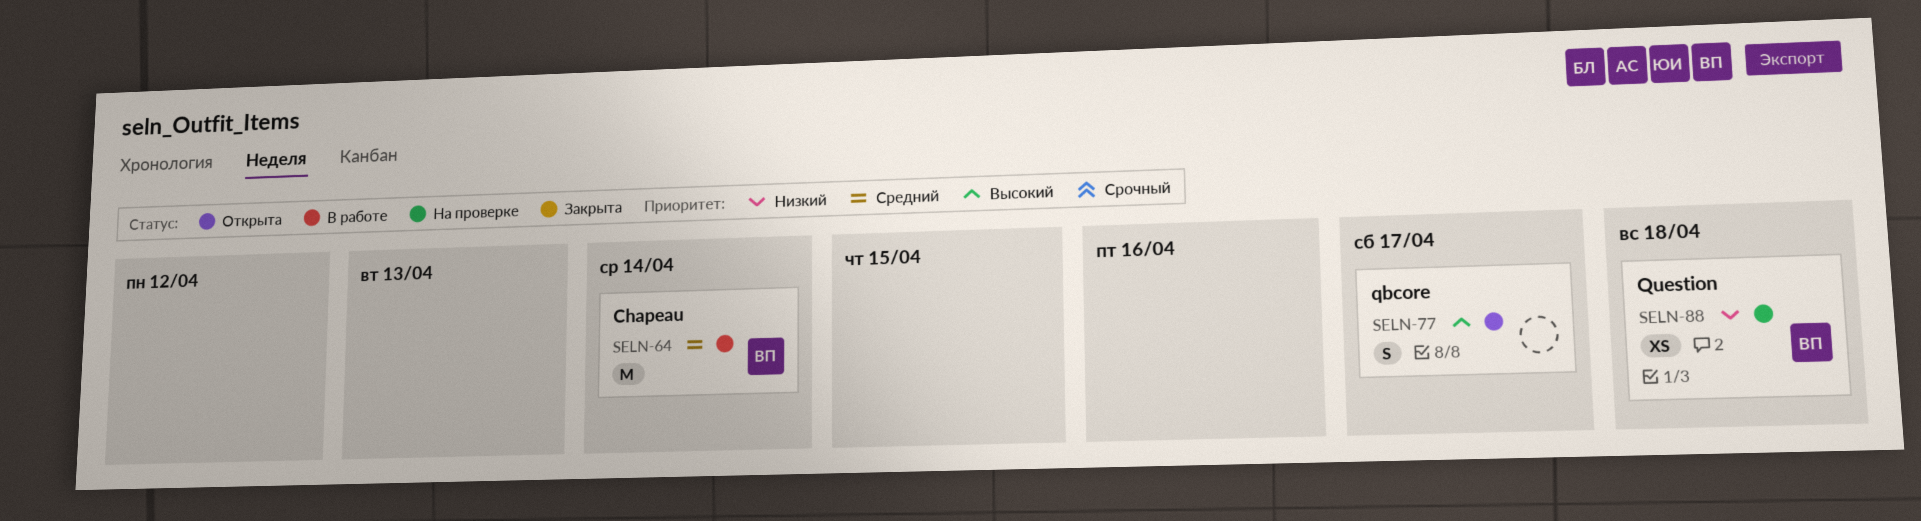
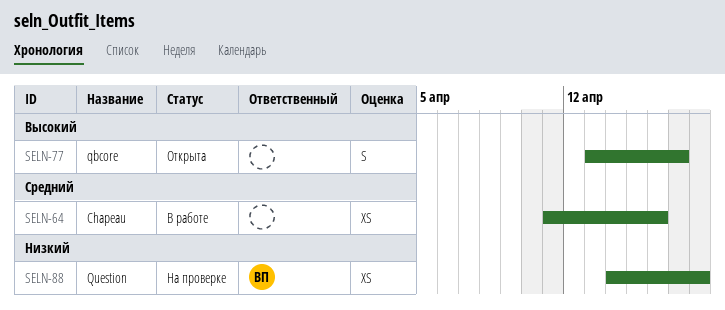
SELN-64, owner: ВП -> none
SELN-64, estimate: M -> XS
SELN-64, due: Apr 14 -> Apr 16

